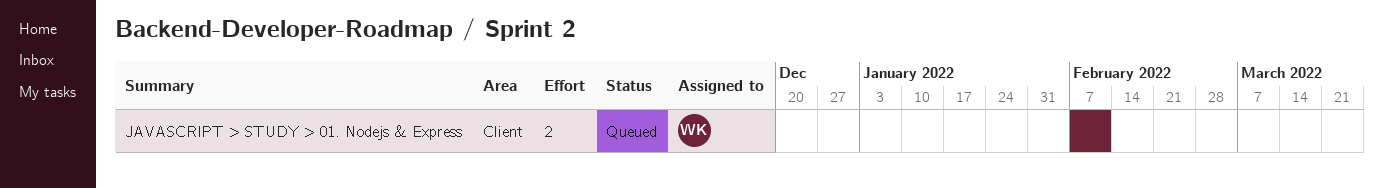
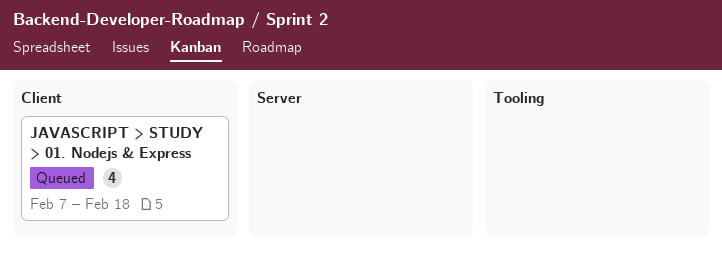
JAVASCRIPT > STUDY > 01. Nodejs & Express, estimate: 2 -> 4
JAVASCRIPT > STUDY > 01. Nodejs & Express, due: Feb 11 -> Feb 18

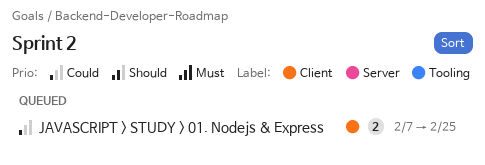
JAVASCRIPT > STUDY > 01. Nodejs & Express, estimate: 4 -> 2
JAVASCRIPT > STUDY > 01. Nodejs & Express, due: Feb 18 -> Feb 25

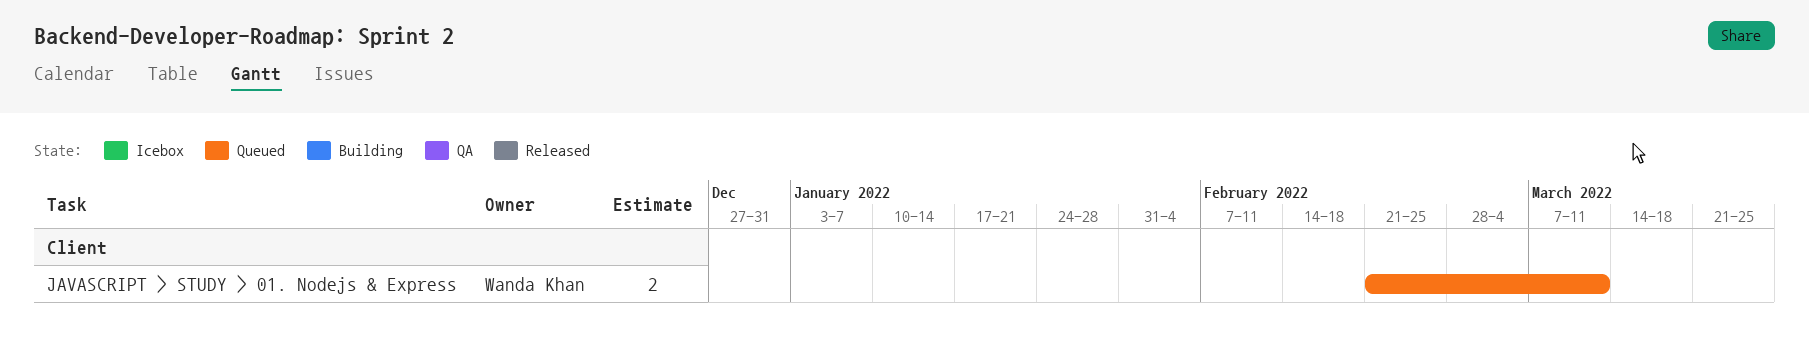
JAVASCRIPT > STUDY > 01. Nodejs & Express, start: Feb 7 -> Feb 21
JAVASCRIPT > STUDY > 01. Nodejs & Express, due: Feb 25 -> Mar 11

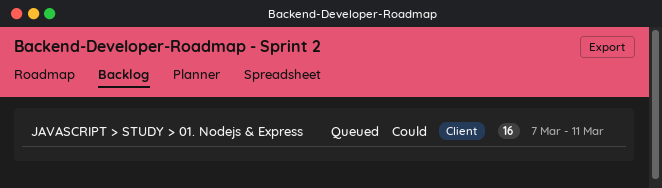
JAVASCRIPT > STUDY > 01. Nodejs & Express, estimate: 2 -> 16
JAVASCRIPT > STUDY > 01. Nodejs & Express, start: Feb 21 -> Mar 7

